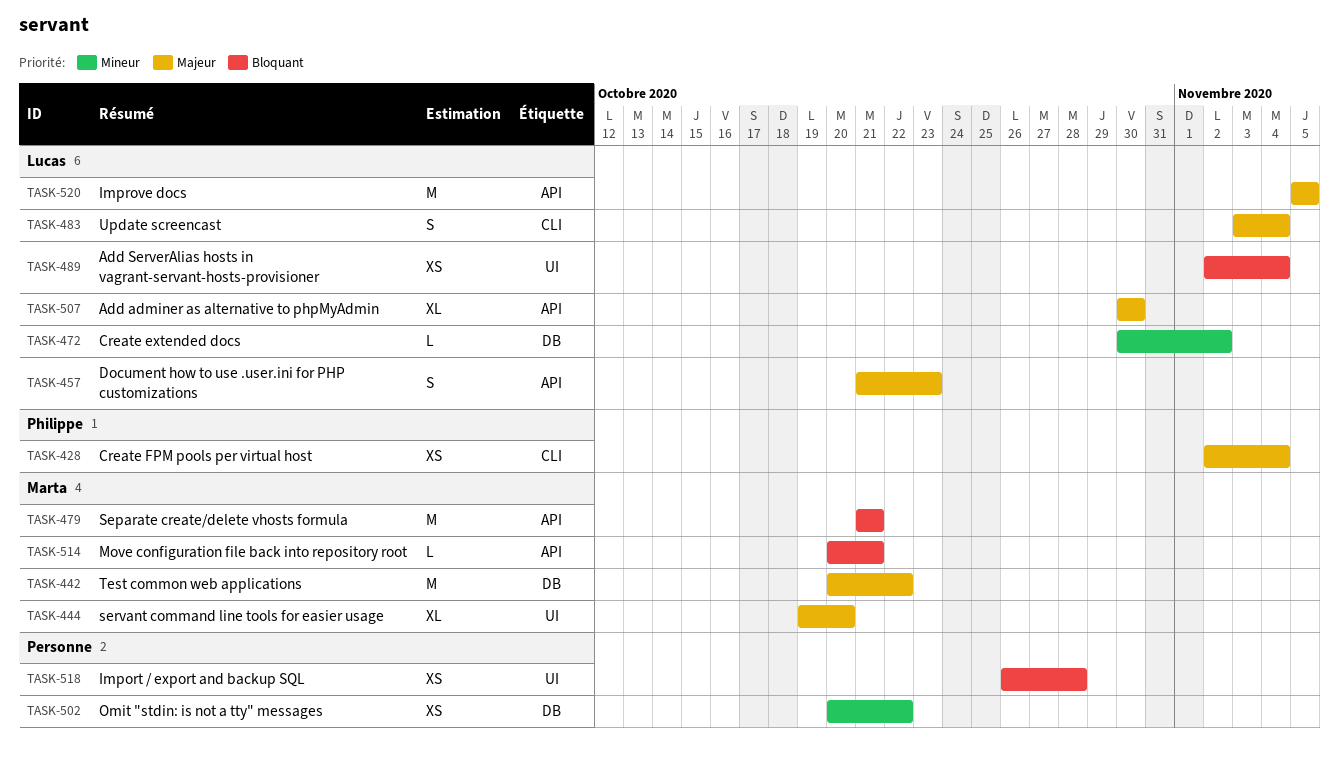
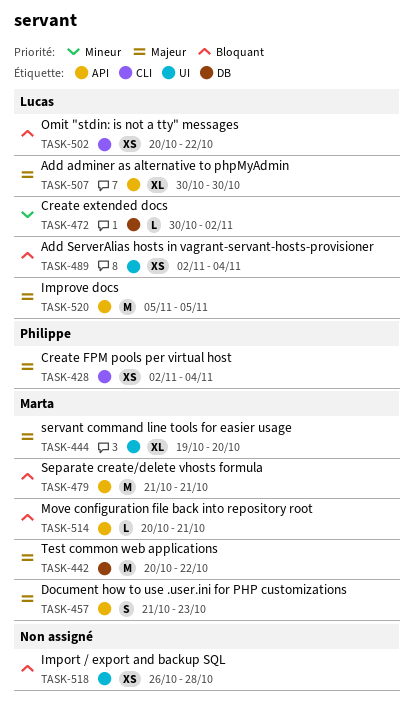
TASK-457, owner: Lucas -> Marta
TASK-483: present -> none
TASK-502, owner: none -> Lucas
TASK-502, priority: Mineur -> Bloquant
TASK-502, label: DB -> CLI

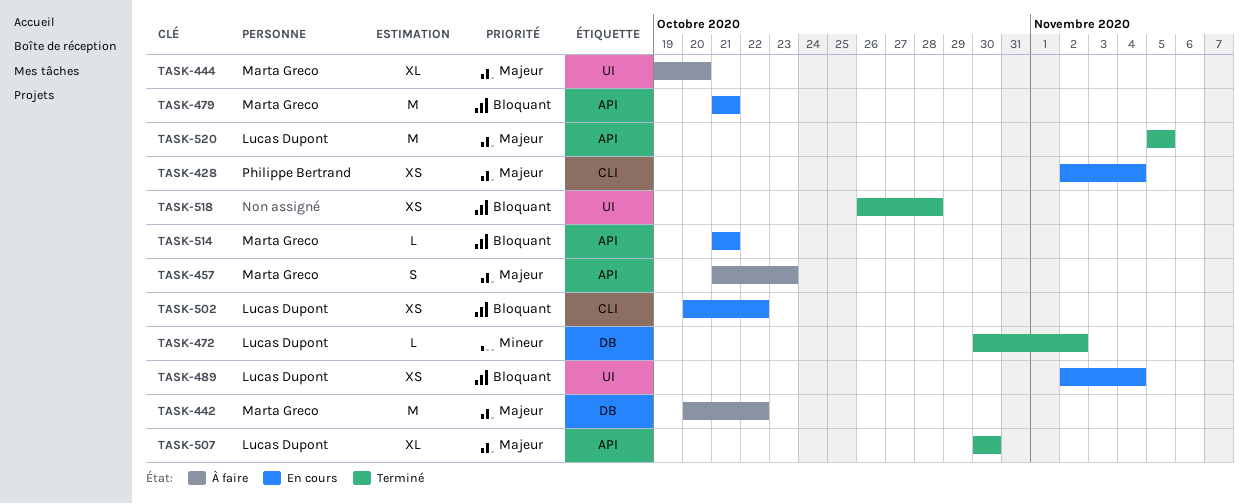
TASK-514, start: Oct 20 -> Oct 21

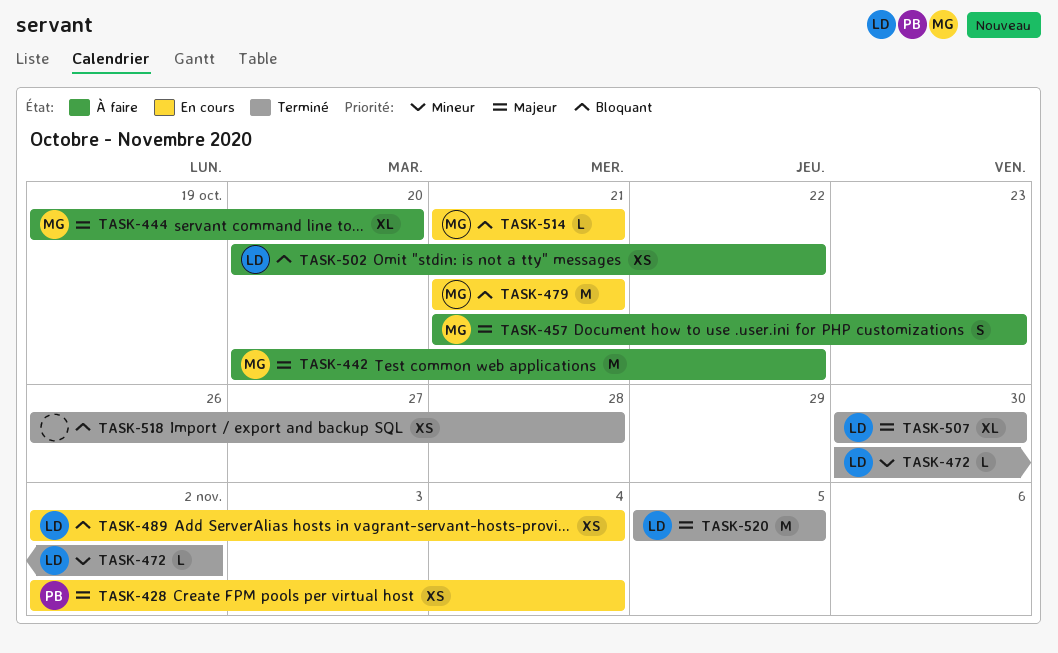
TASK-502, status: En cours -> À faire

